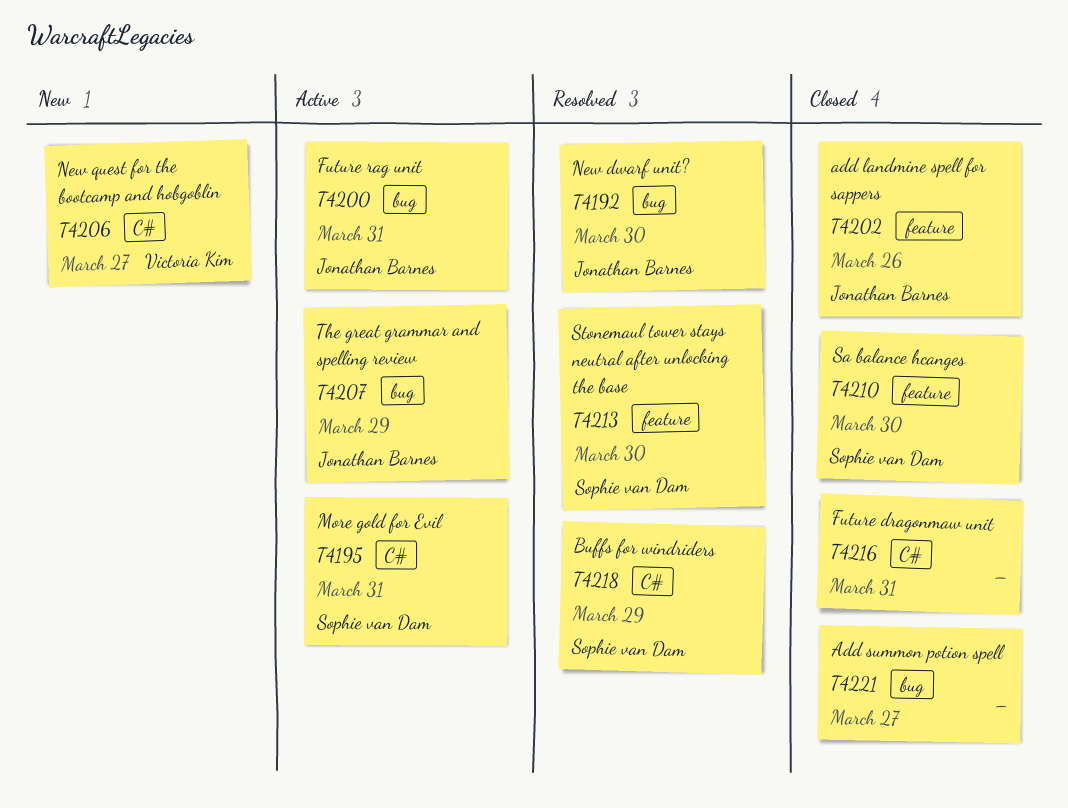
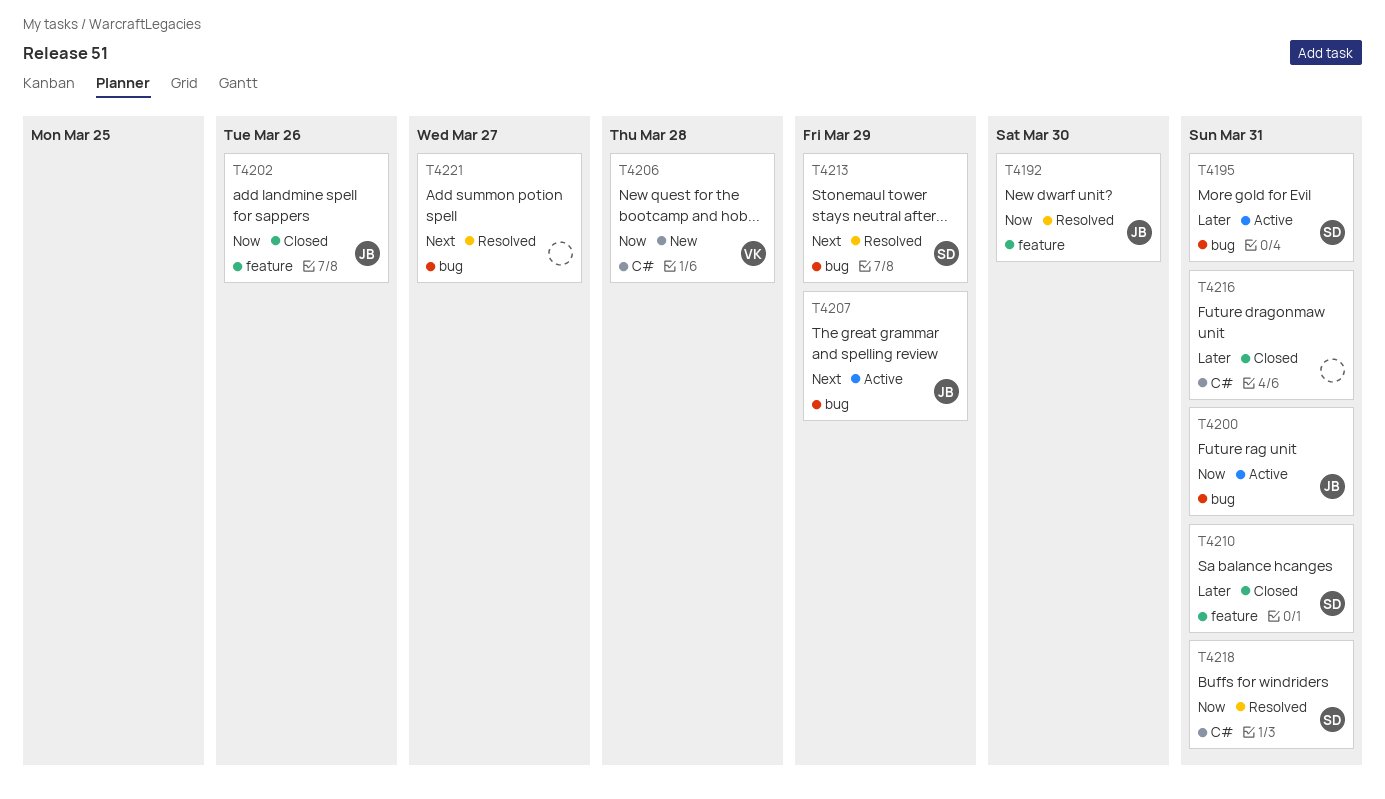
T4192, label: bug -> feature
T4195, label: C# -> bug
T4206, due: Mar 27 -> Mar 28
T4210, due: Mar 30 -> Mar 31
T4213, label: feature -> bug
T4213, due: Mar 30 -> Mar 29
T4218, due: Mar 29 -> Mar 31
T4221, status: Closed -> Resolved

